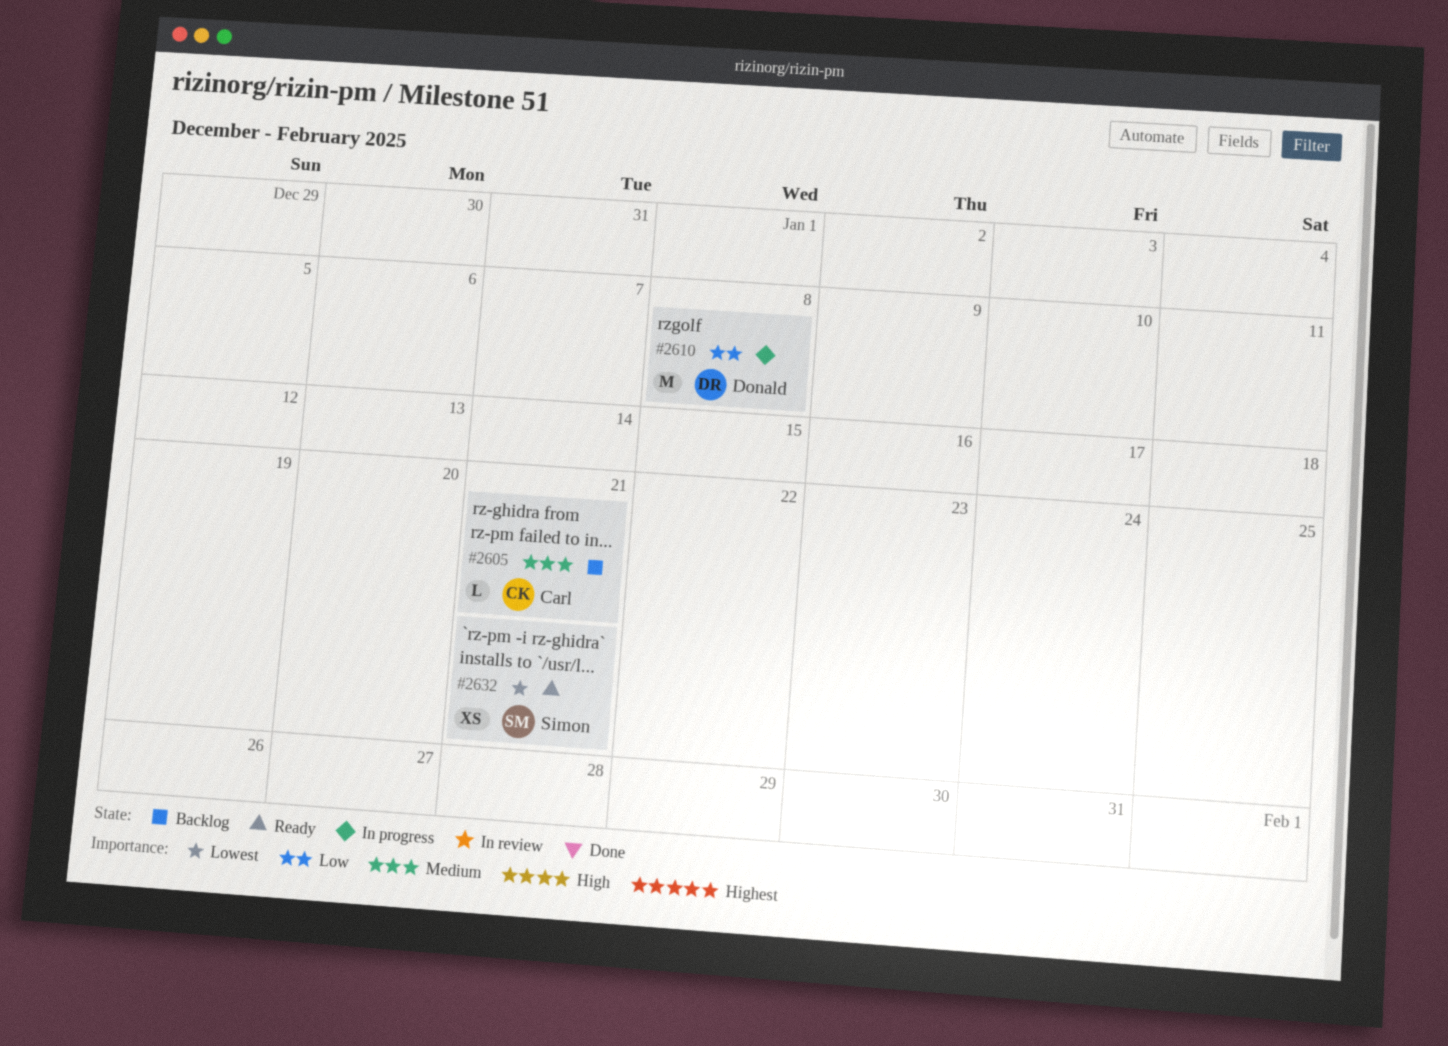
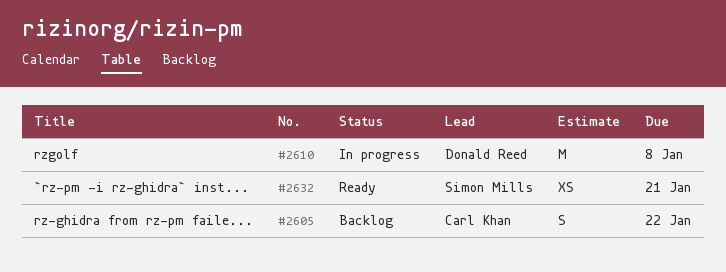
#2605, estimate: L -> S
#2605, due: Jan 21 -> Jan 22

